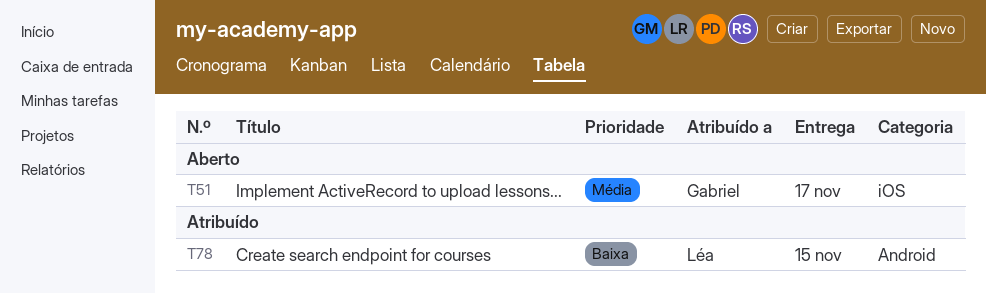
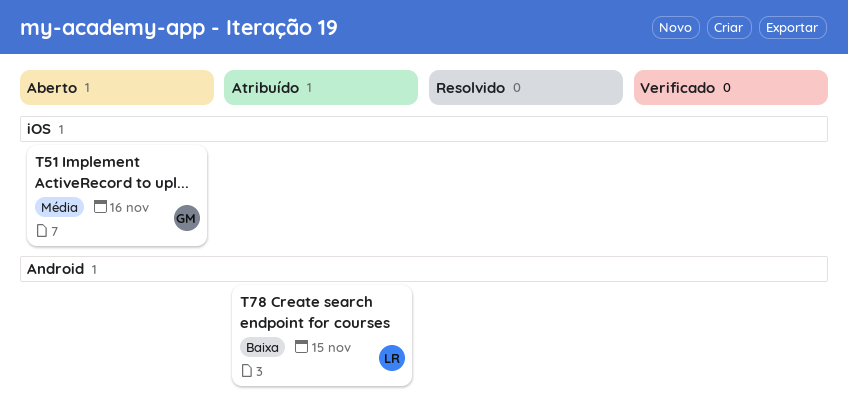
T51, due: Nov 17 -> Nov 16

